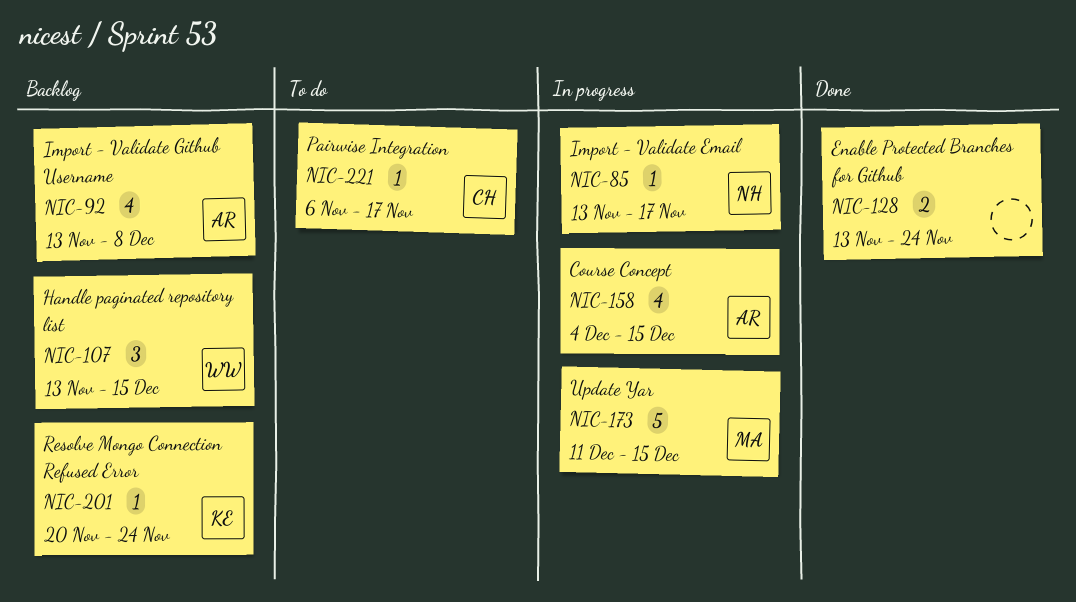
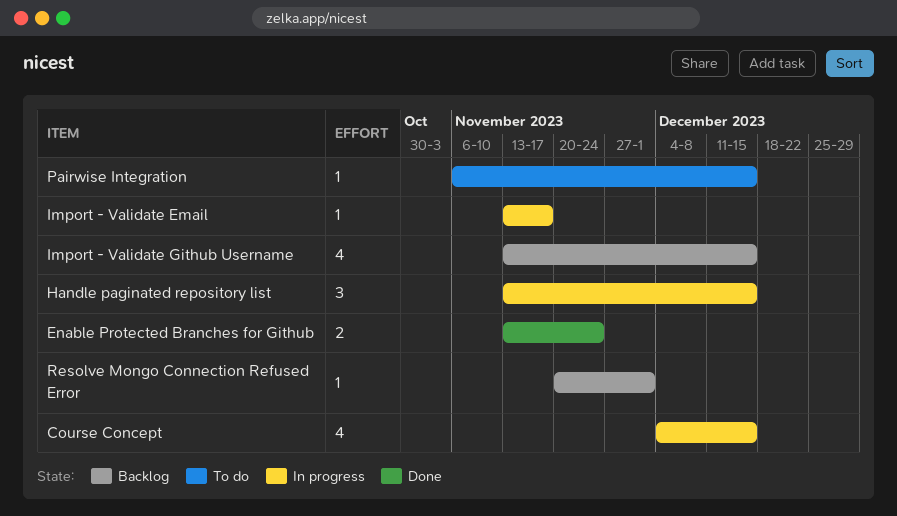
Handle paginated repository list, status: Backlog -> In progress
Import - Validate Github Username, due: Dec 8 -> Dec 15
Pairwise Integration, due: Nov 17 -> Dec 15
Resolve Mongo Connection Refused Error, due: Nov 24 -> Dec 1
Update Yar: present -> none

